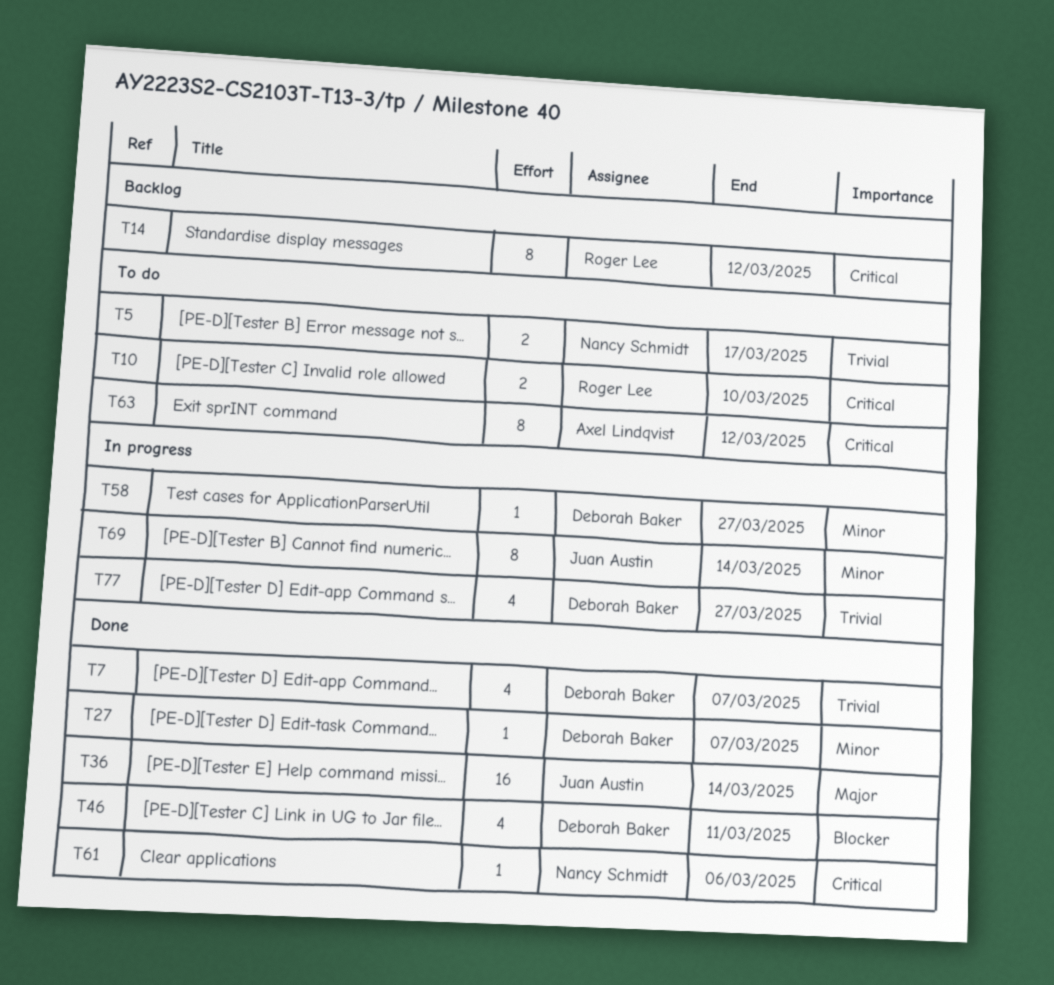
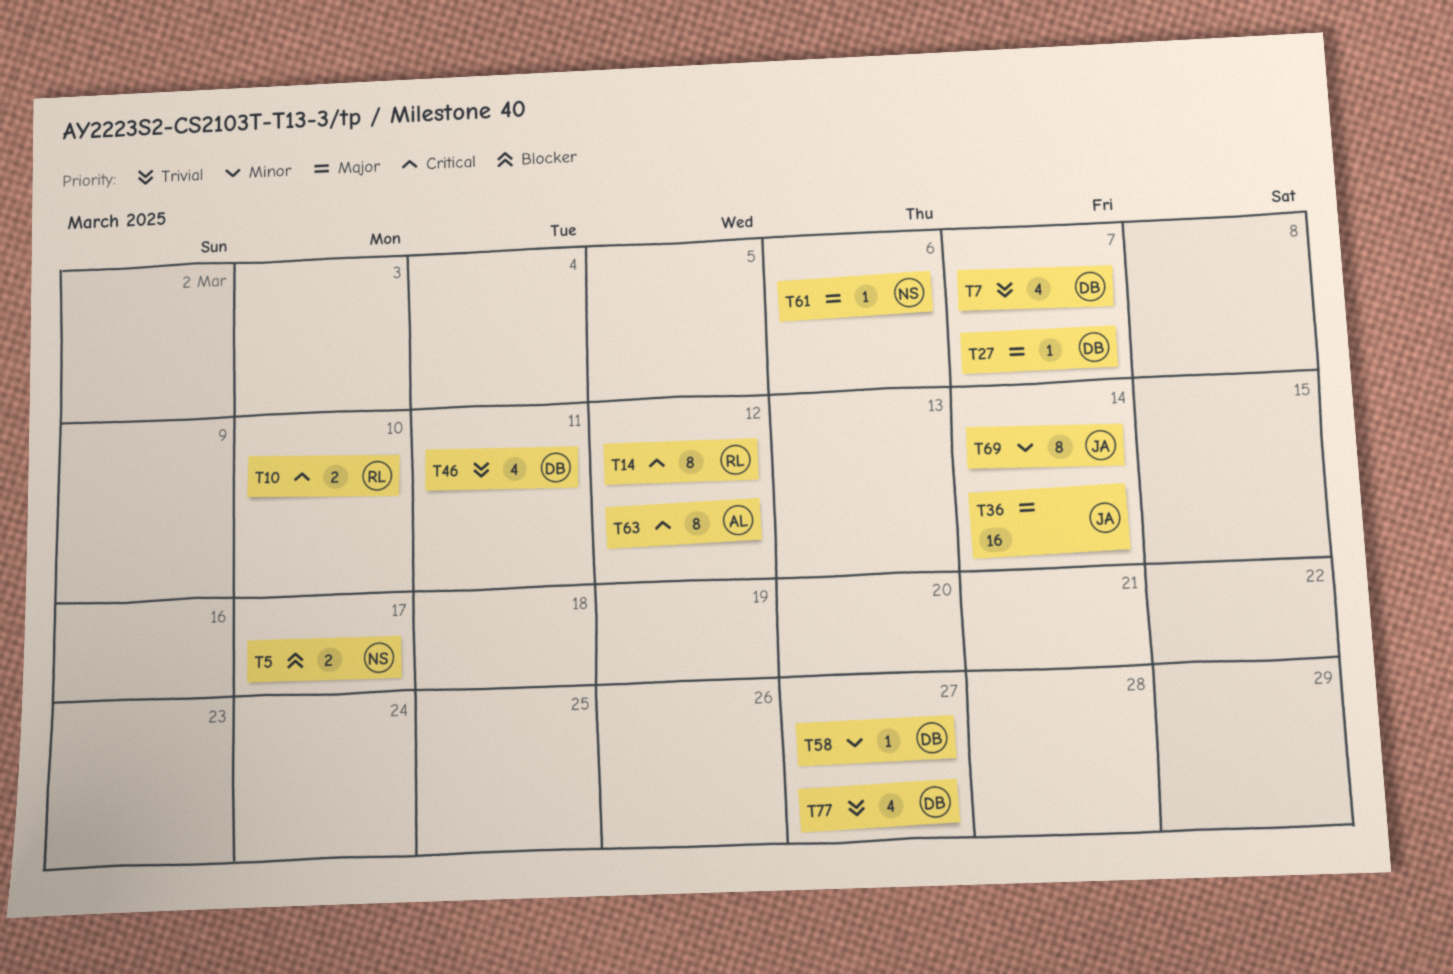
T5, priority: Trivial -> Blocker
T27, priority: Minor -> Major
T46, priority: Blocker -> Trivial
T61, priority: Critical -> Major

